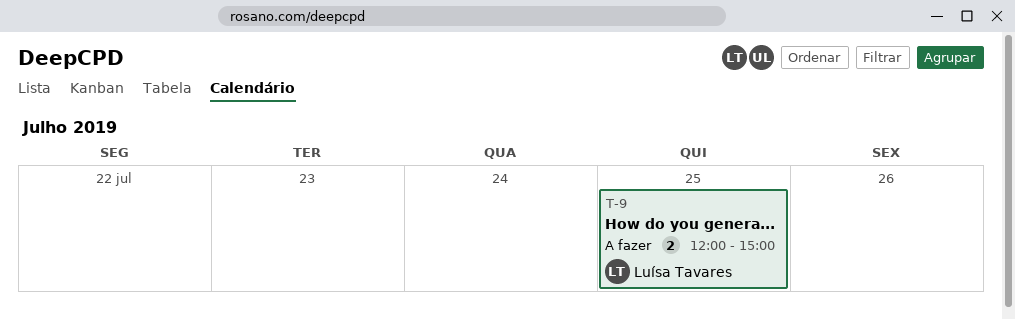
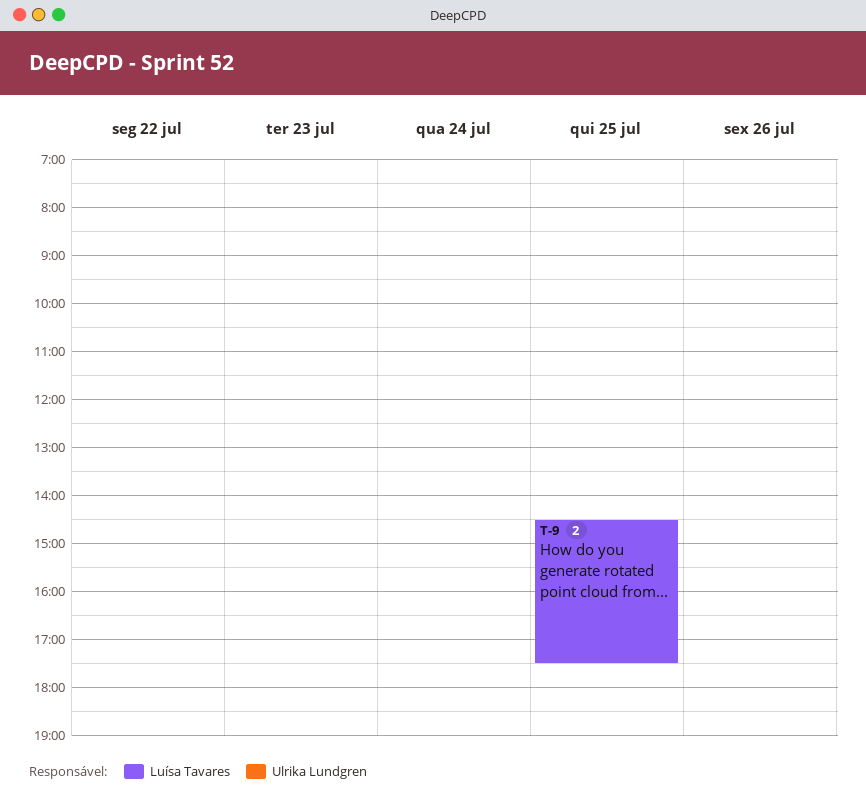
T-9, begins: 12:00 -> 14:30
T-9, ends: 15:00 -> 17:30

